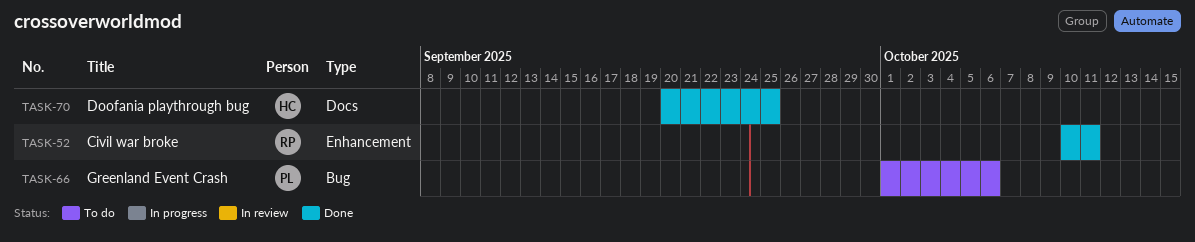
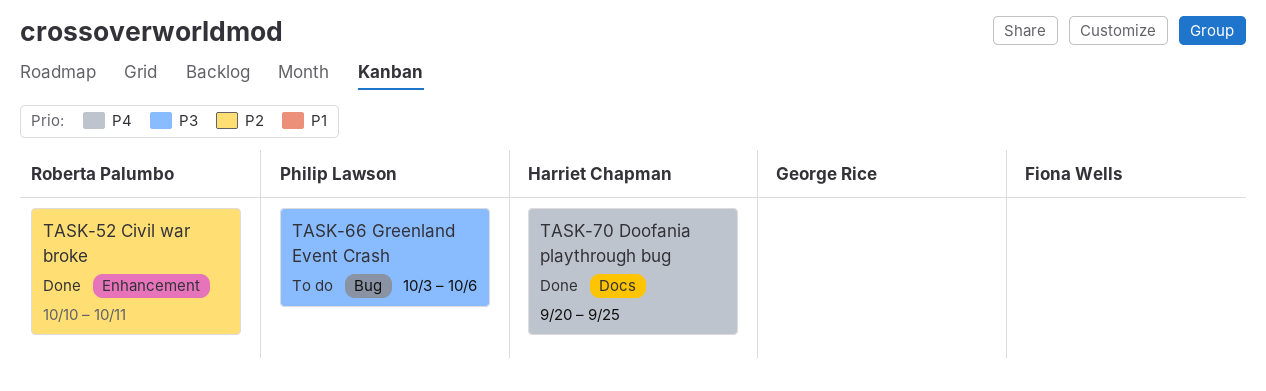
TASK-66, start: Oct 1 -> Oct 3

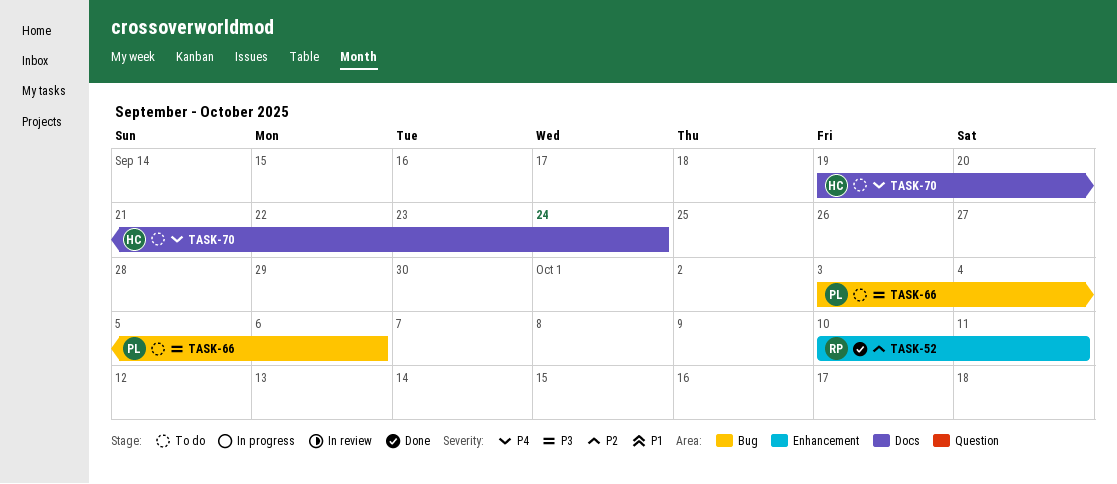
TASK-70, status: Done -> To do
TASK-70, start: Sep 20 -> Sep 19
TASK-70, due: Sep 25 -> Sep 24

